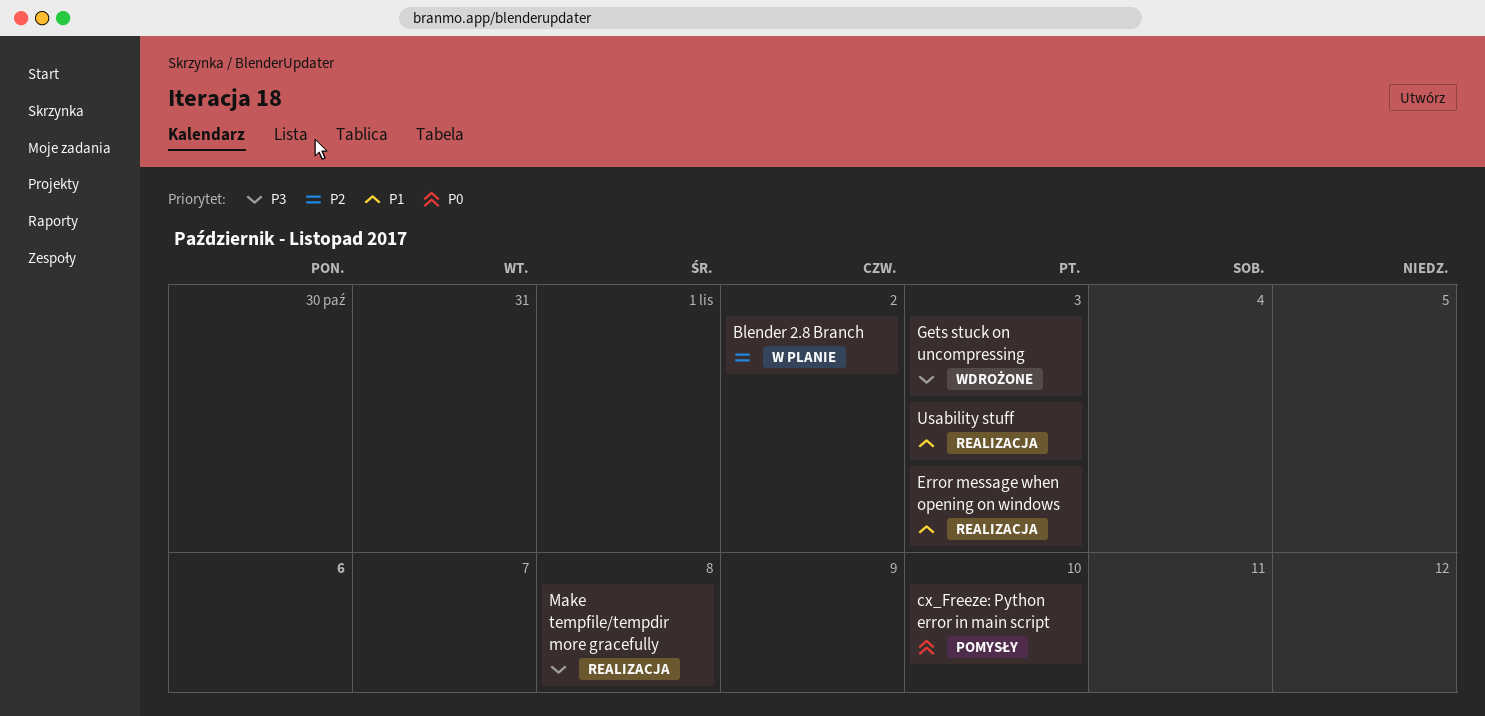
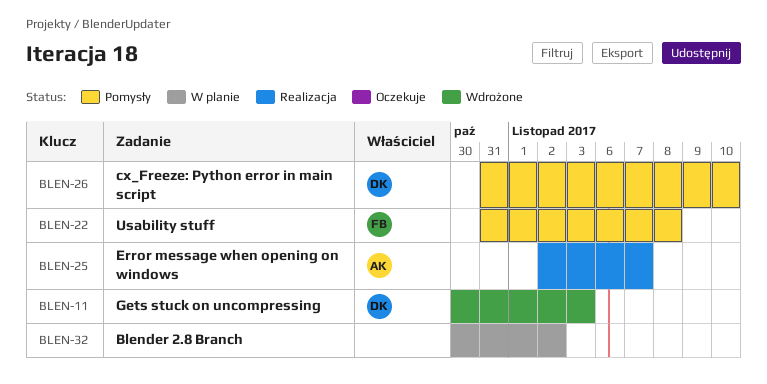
Error message when opening on windows, due: Nov 3 -> Nov 7
Make tempfile/tempdir more gracefully: present -> none
Usability stuff, status: Realizacja -> Pomysły
Usability stuff, due: Nov 3 -> Nov 8

